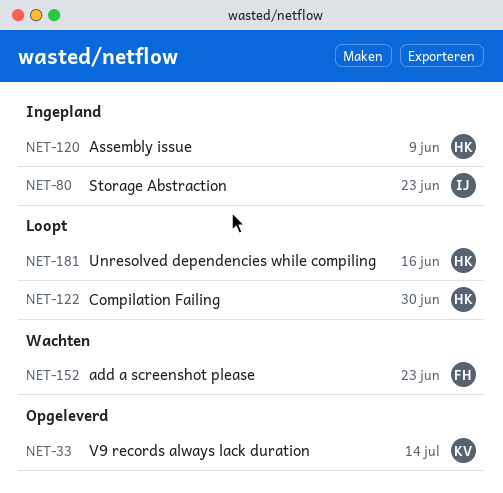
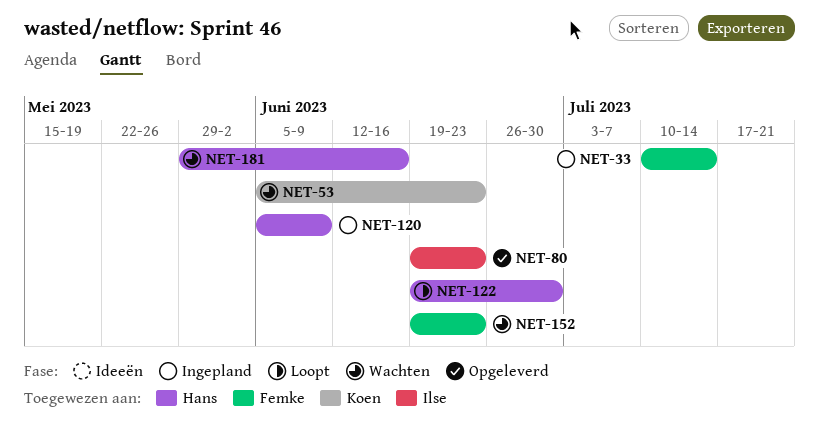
NET-33, status: Opgeleverd -> Ingepland
NET-33, owner: Koen -> Femke
NET-53: none -> present
NET-80, status: Ingepland -> Opgeleverd
NET-181, status: Loopt -> Wachten

